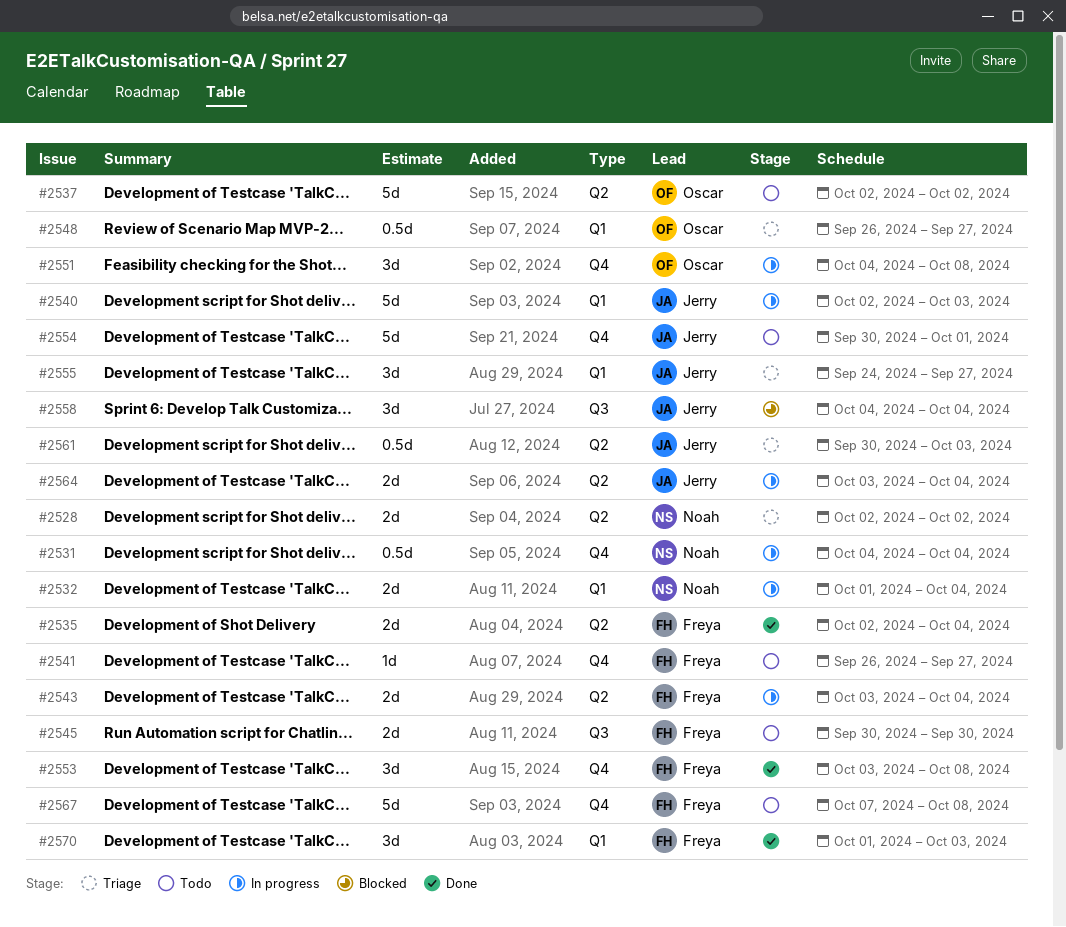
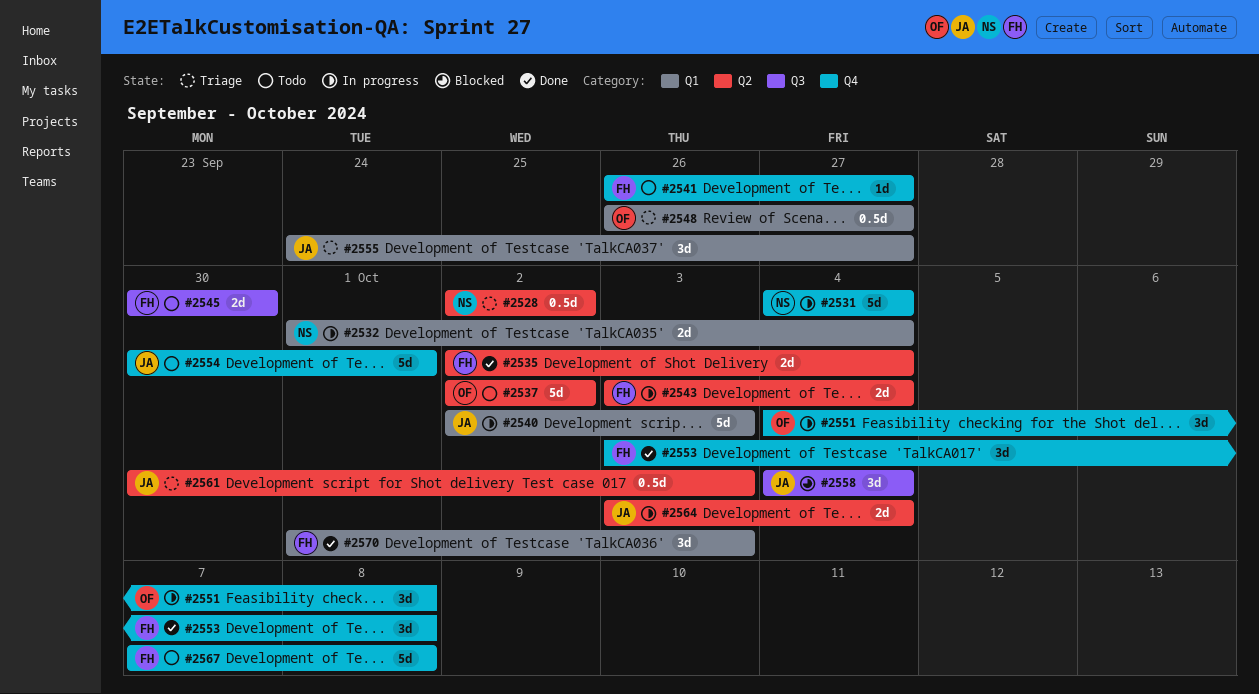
#2528, estimate: 2d -> 0.5d
#2531, estimate: 0.5d -> 5d

